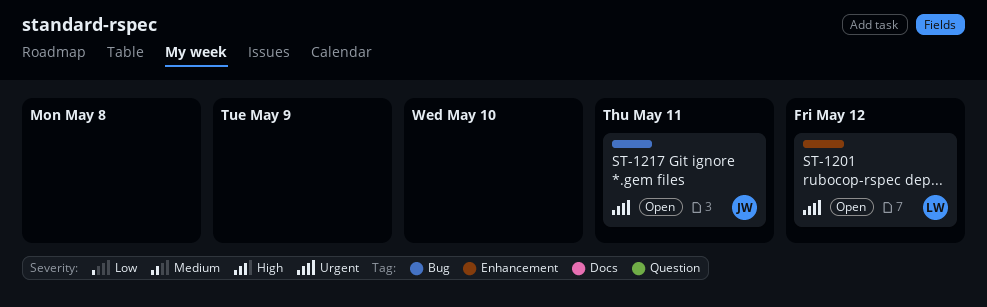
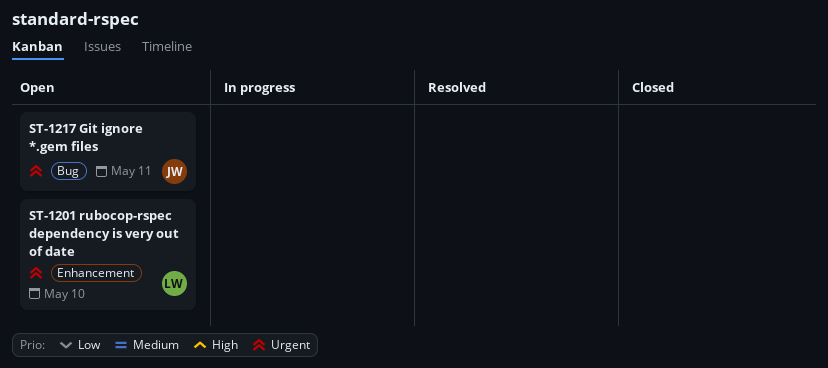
ST-1201, due: May 12 -> May 10

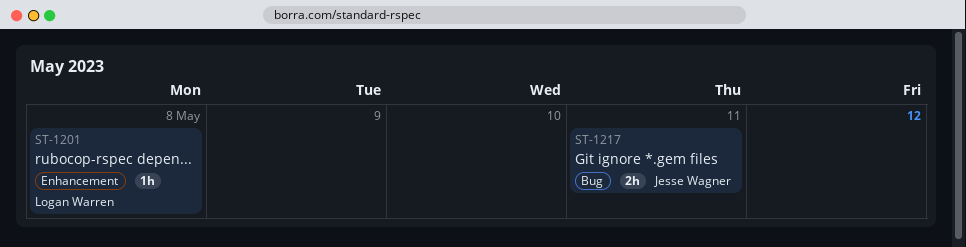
ST-1201, due: May 10 -> May 8

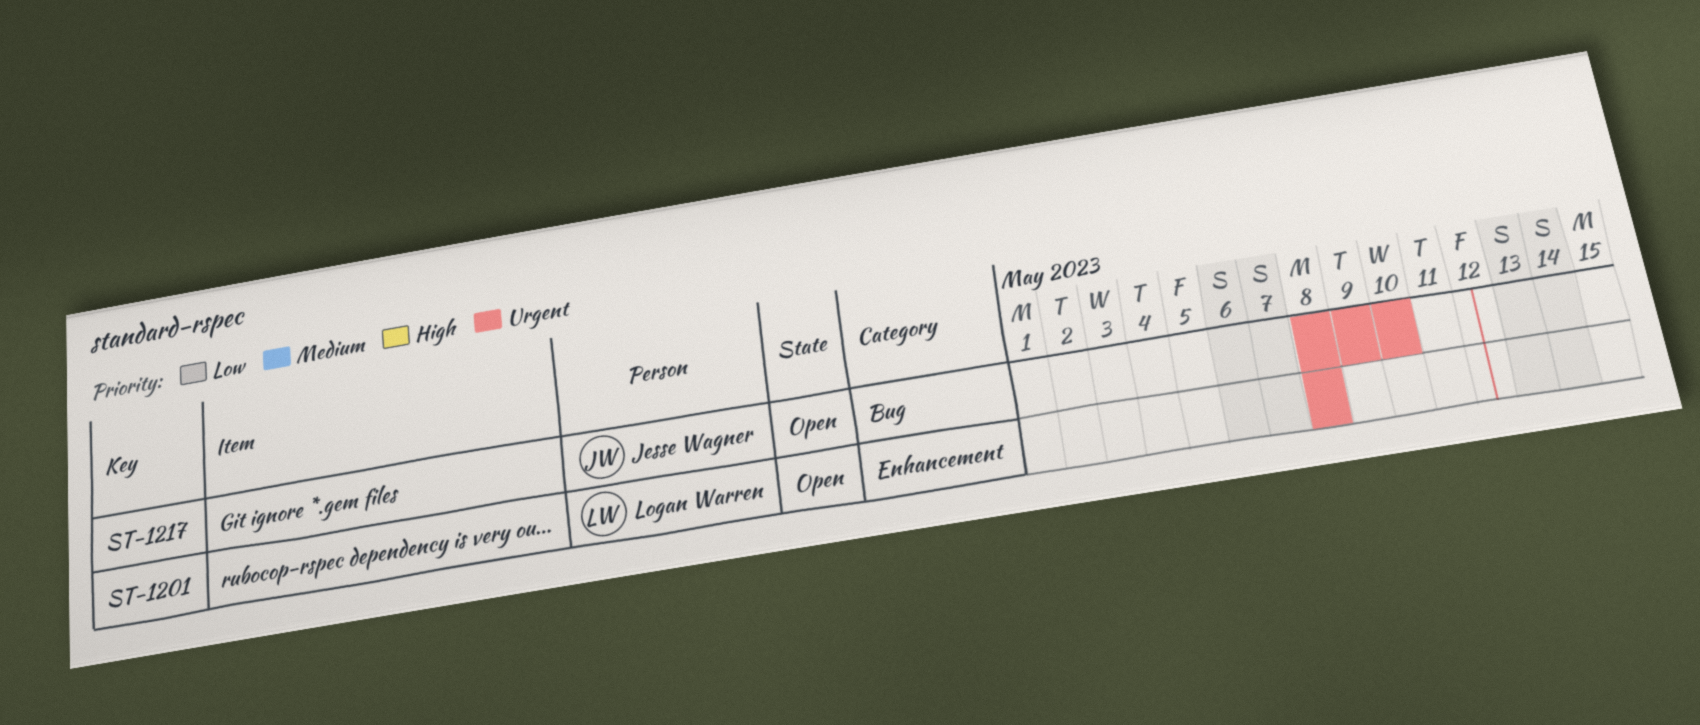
ST-1217, due: May 11 -> May 10

